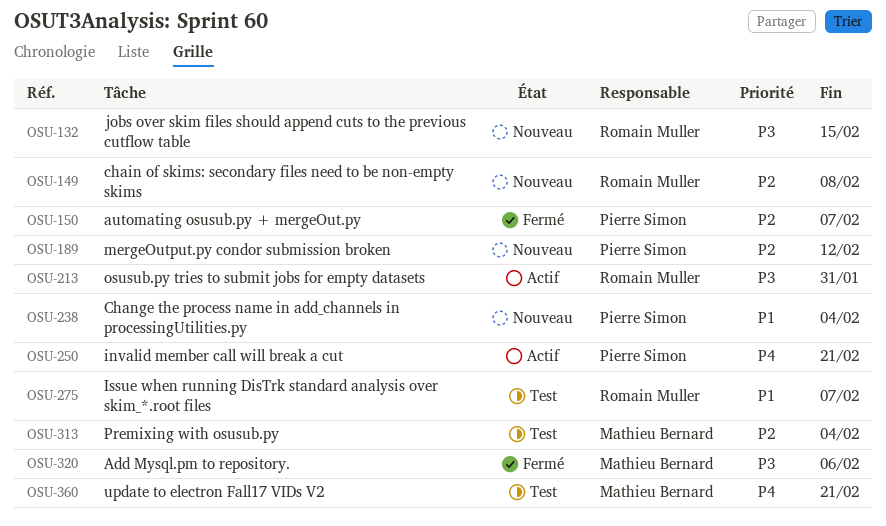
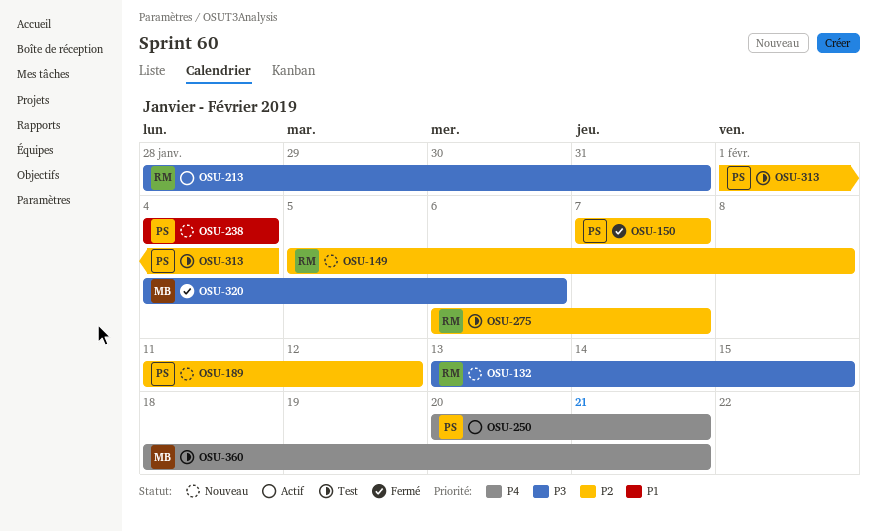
OSU-275, priority: P1 -> P2
OSU-313, owner: Mathieu Bernard -> Pierre Simon

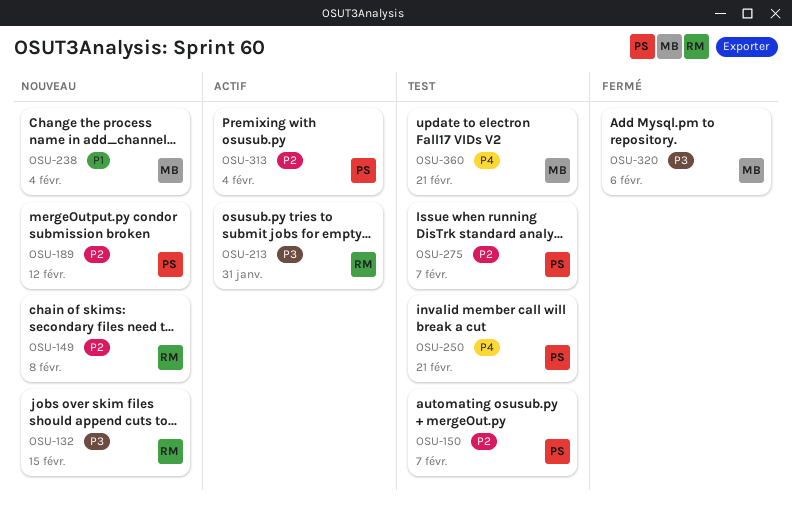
OSU-150, status: Fermé -> Test
OSU-238, owner: PS -> MB
OSU-250, status: Actif -> Test
OSU-275, owner: RM -> PS
OSU-313, status: Test -> Actif

